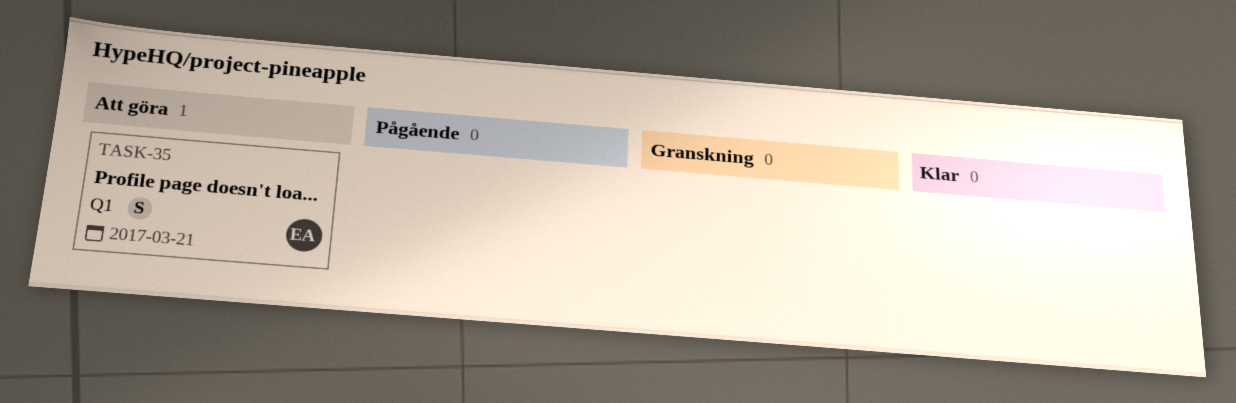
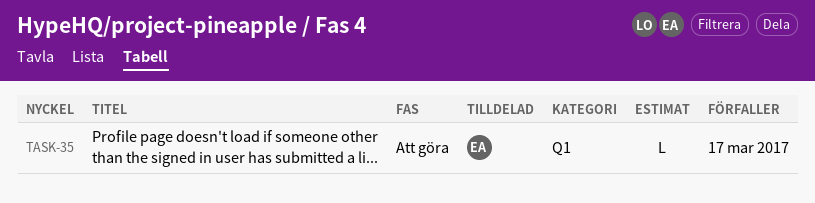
TASK-35, estimate: S -> L
TASK-35, due: Mar 21 -> Mar 17

